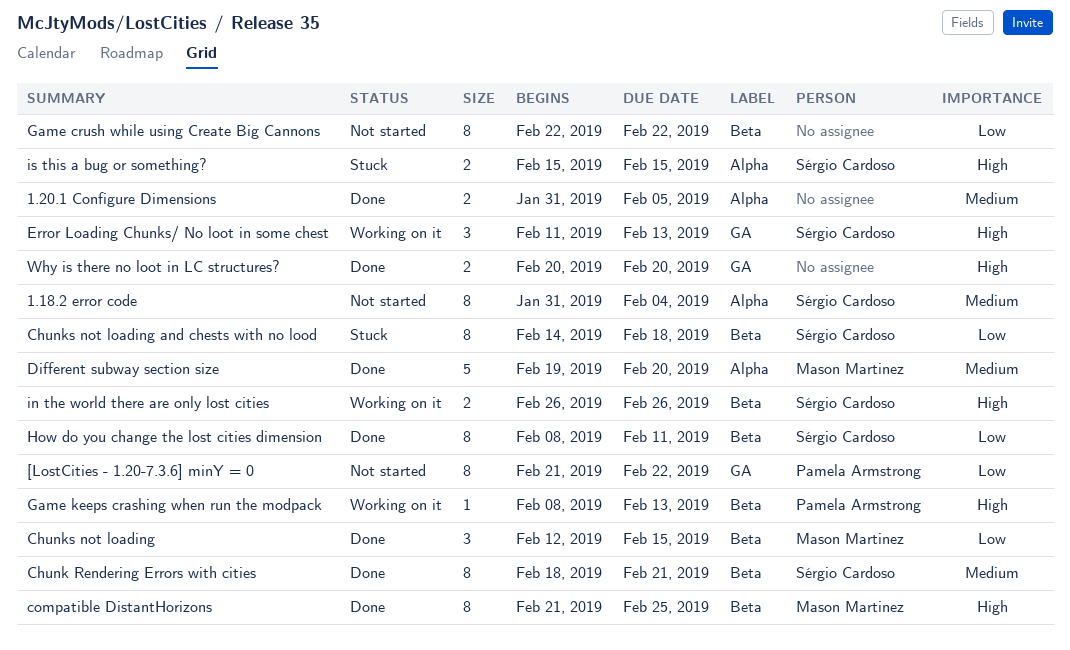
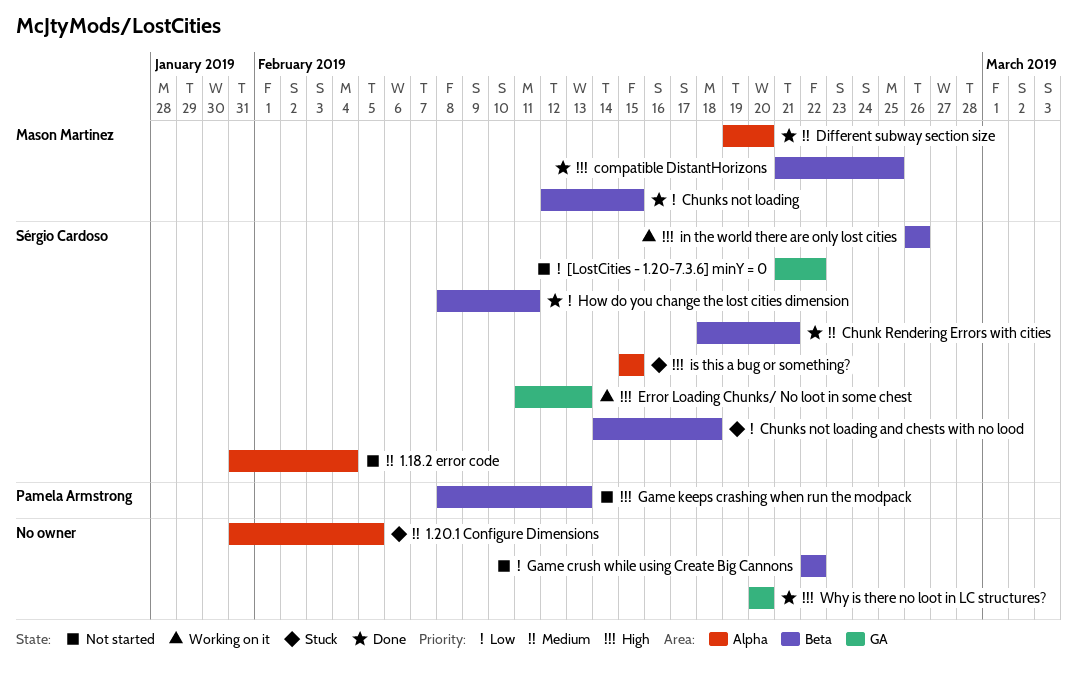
1.20.1 Configure Dimensions, status: Done -> Stuck
[LostCities - 1.20-7.3.6] minY = 0, owner: Pamela Armstrong -> Sérgio Cardoso
Game keeps crashing when run the modpack, status: Working on it -> Not started

